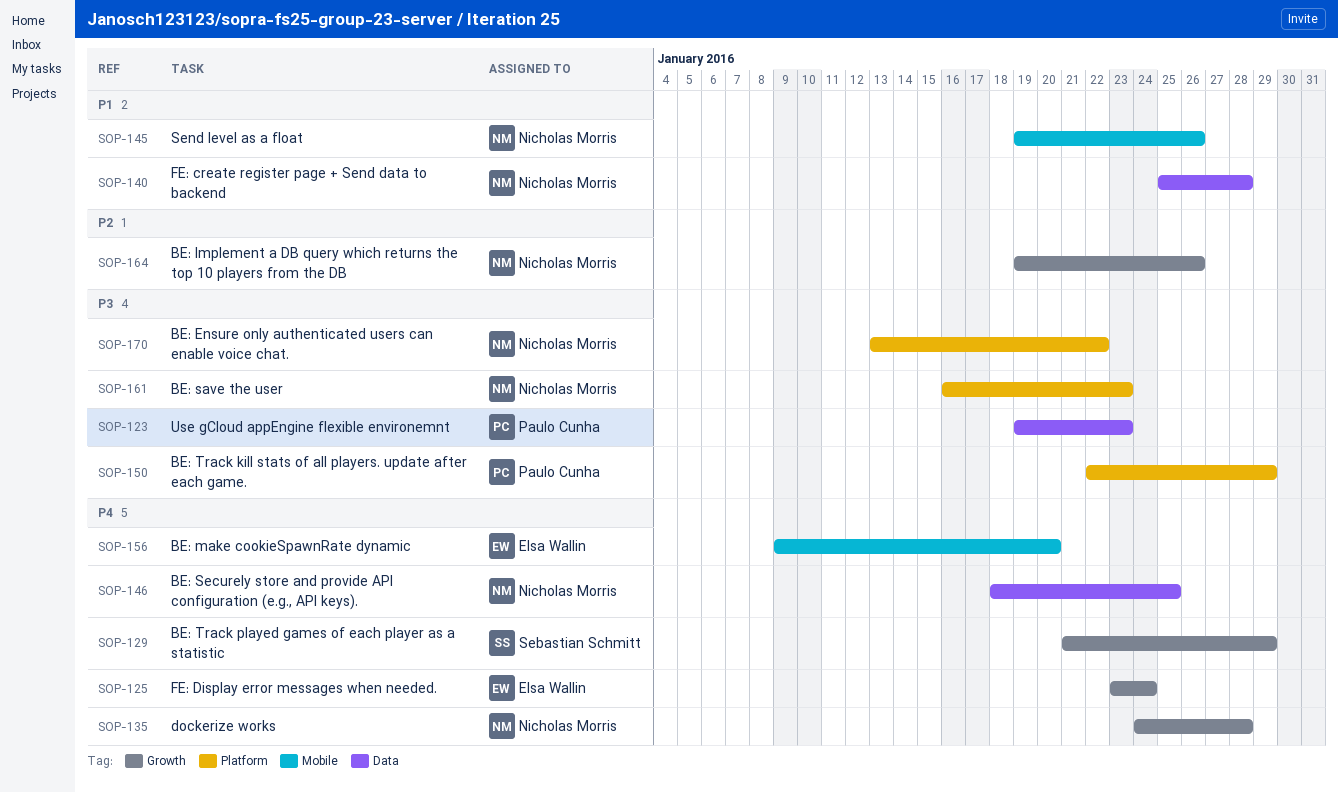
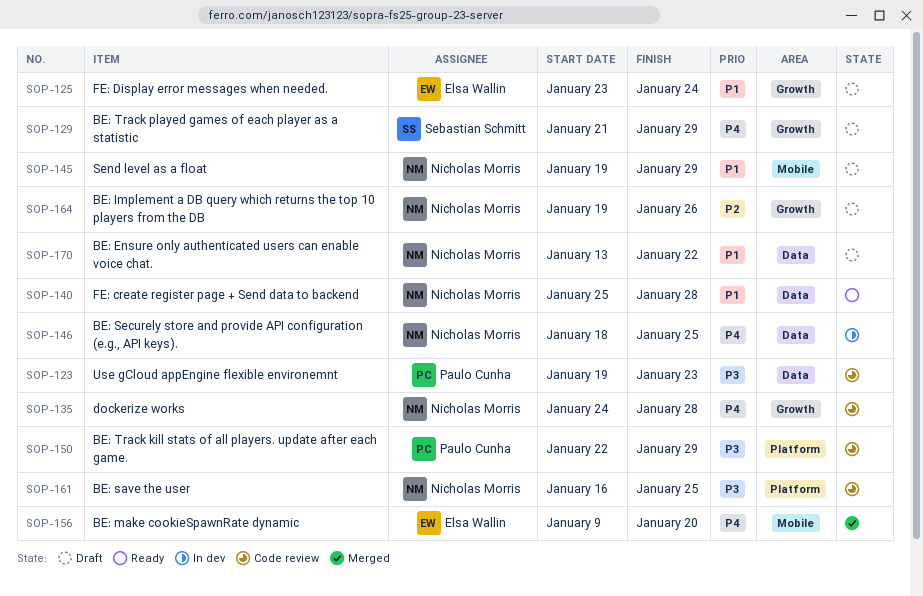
SOP-125, priority: P4 -> P1
SOP-145, due: Jan 26 -> Jan 29
SOP-161, due: Jan 23 -> Jan 25
SOP-170, priority: P3 -> P1
SOP-170, label: Platform -> Data

